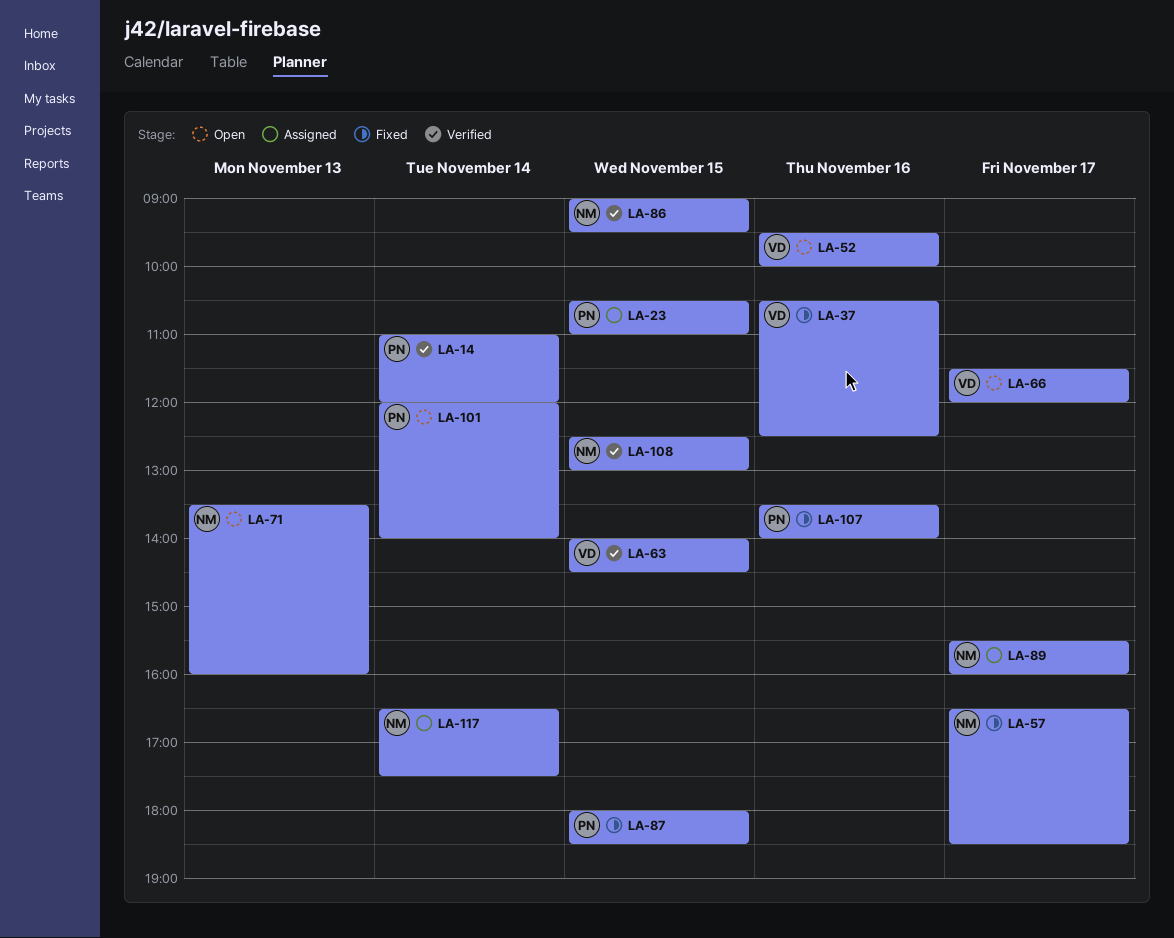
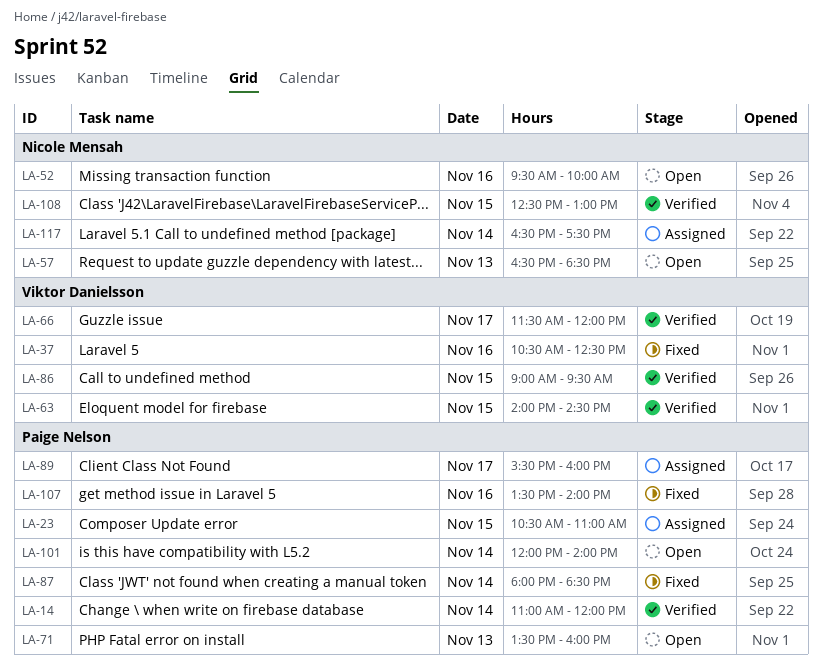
LA-52, owner: Viktor Danielsson -> Nicole Mensah
LA-57, status: Fixed -> Open
LA-57, day: Nov 17 -> Nov 13
LA-66, status: Open -> Verified
LA-71, owner: Nicole Mensah -> Paige Nelson
LA-86, owner: Nicole Mensah -> Viktor Danielsson
LA-87, day: Nov 15 -> Nov 14
LA-89, owner: Nicole Mensah -> Paige Nelson

